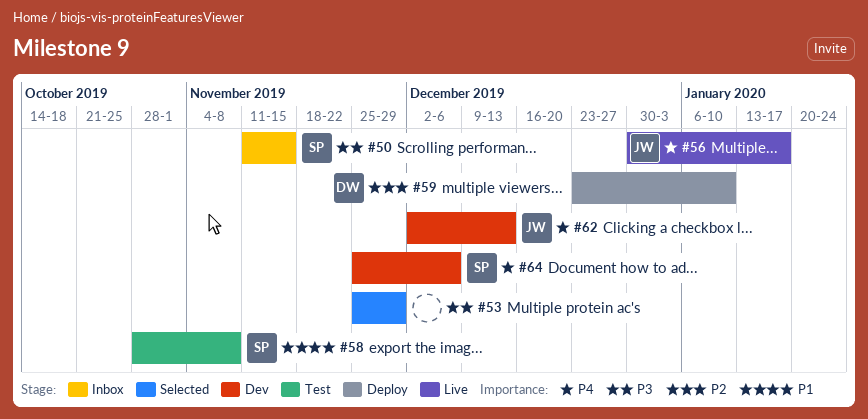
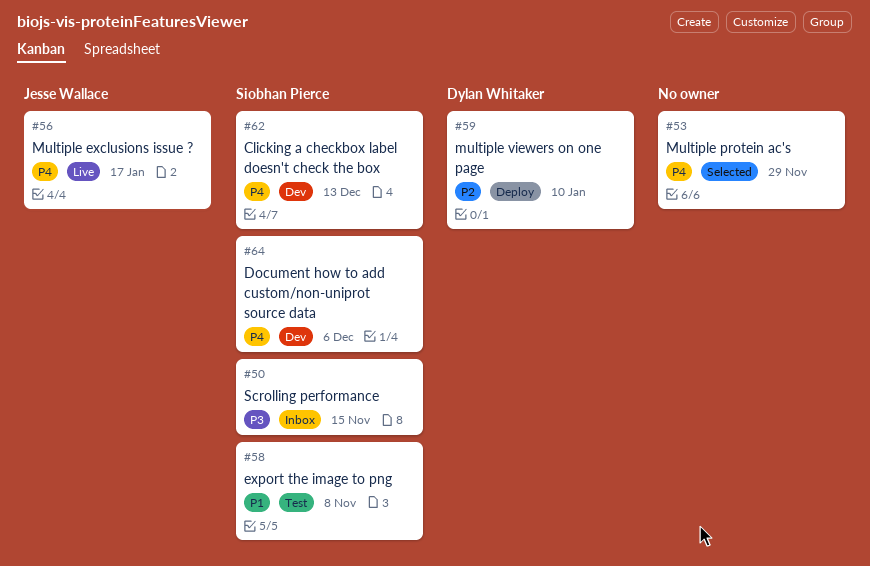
#53, priority: P3 -> P4
#62, owner: Jesse Wallace -> Siobhan Pierce

